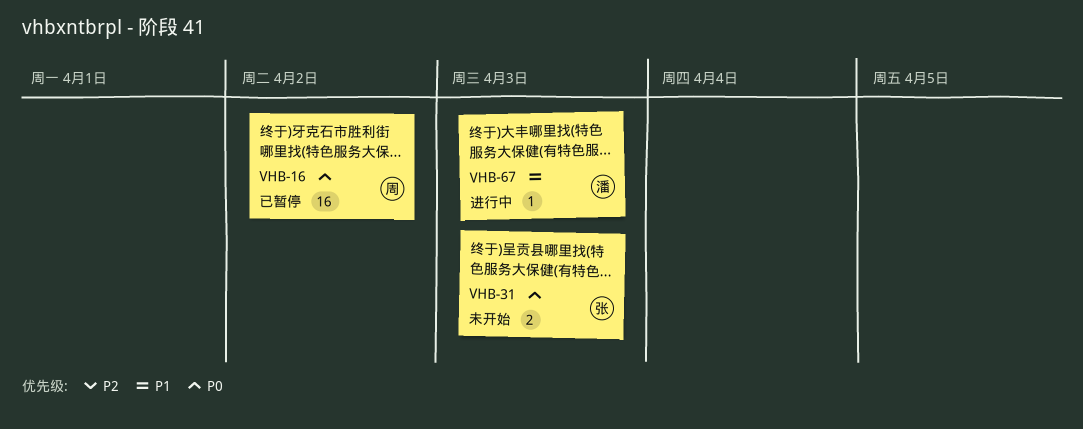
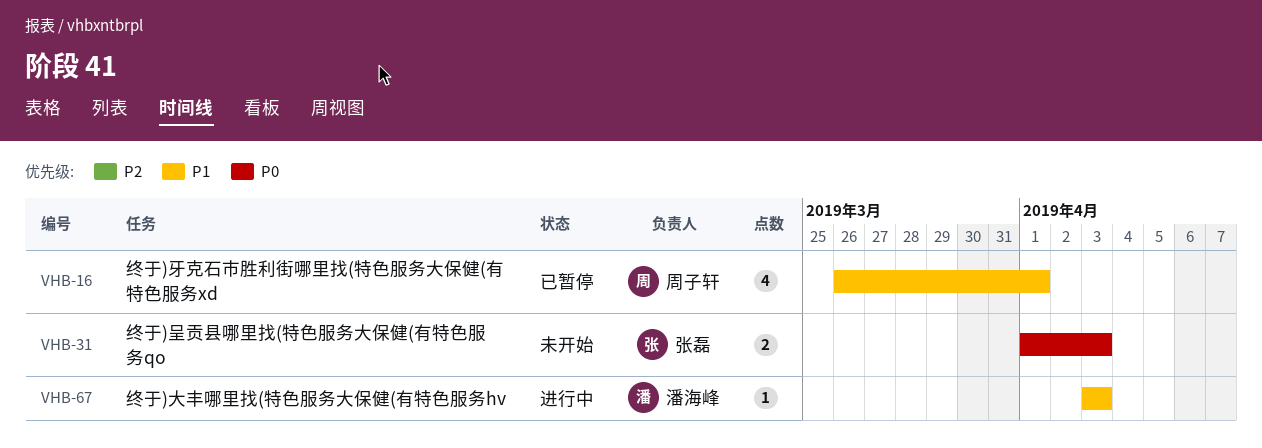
VHB-16, priority: P0 -> P1
VHB-16, estimate: 16 -> 4
VHB-16, due: Apr 2 -> Apr 1

